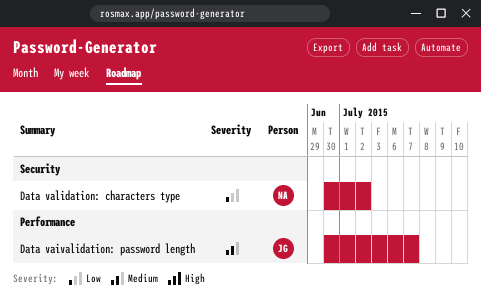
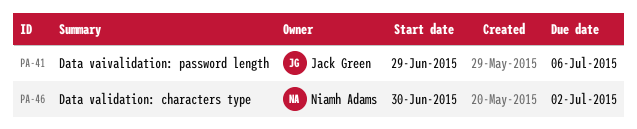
Data vaivalidation: password length, start: Jun 30 -> Jun 29
Data vaivalidation: password length, due: Jul 7 -> Jul 6

